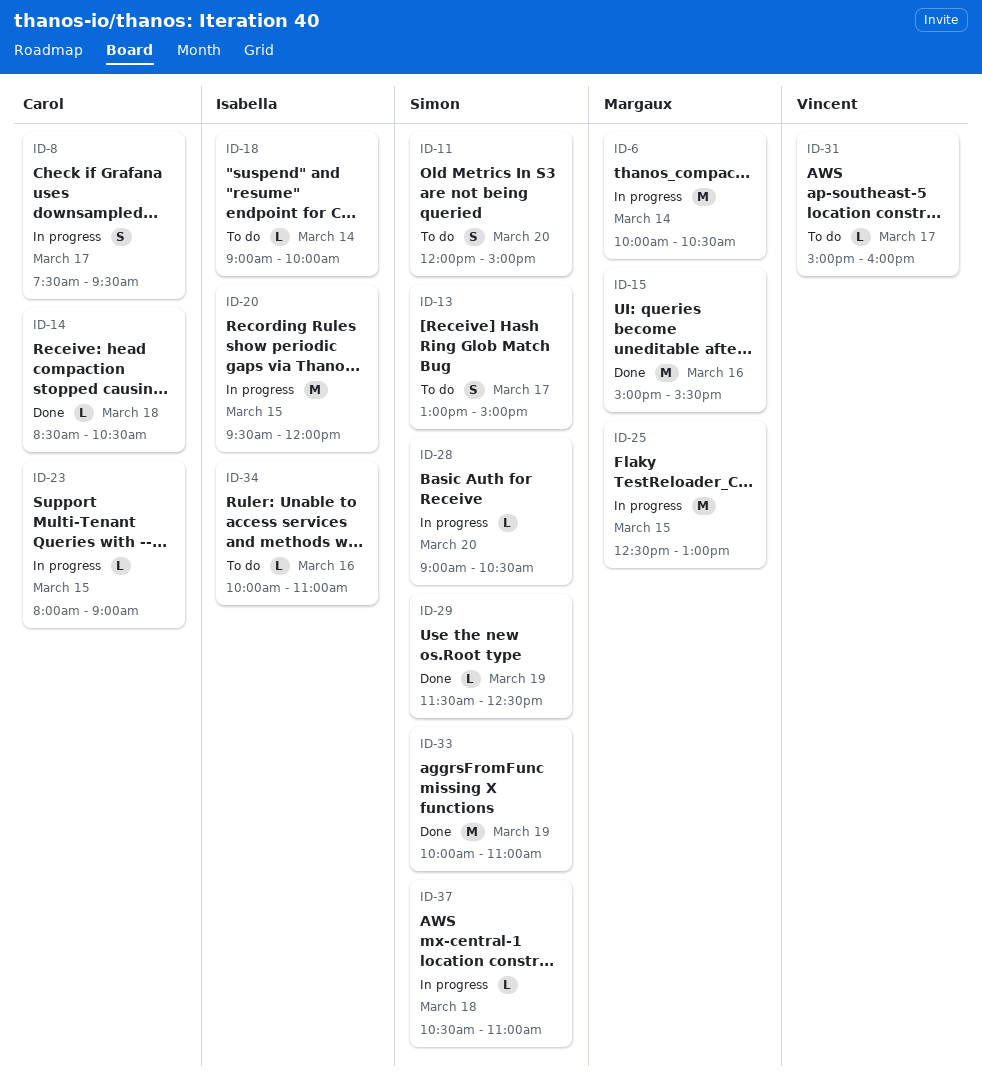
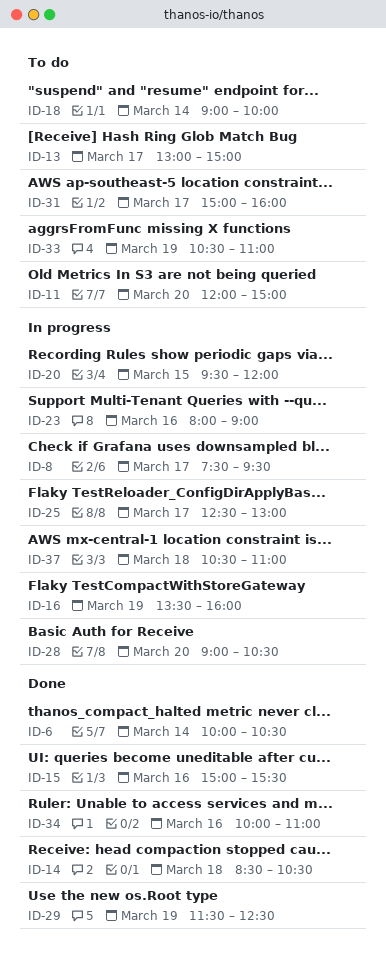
ID-6, status: In progress -> Done
ID-16: none -> present
ID-23, day: Mar 15 -> Mar 16
ID-25, day: Mar 15 -> Mar 17
ID-33, status: Done -> To do
ID-33, begins: 10:00 -> 10:30
ID-34, status: To do -> Done

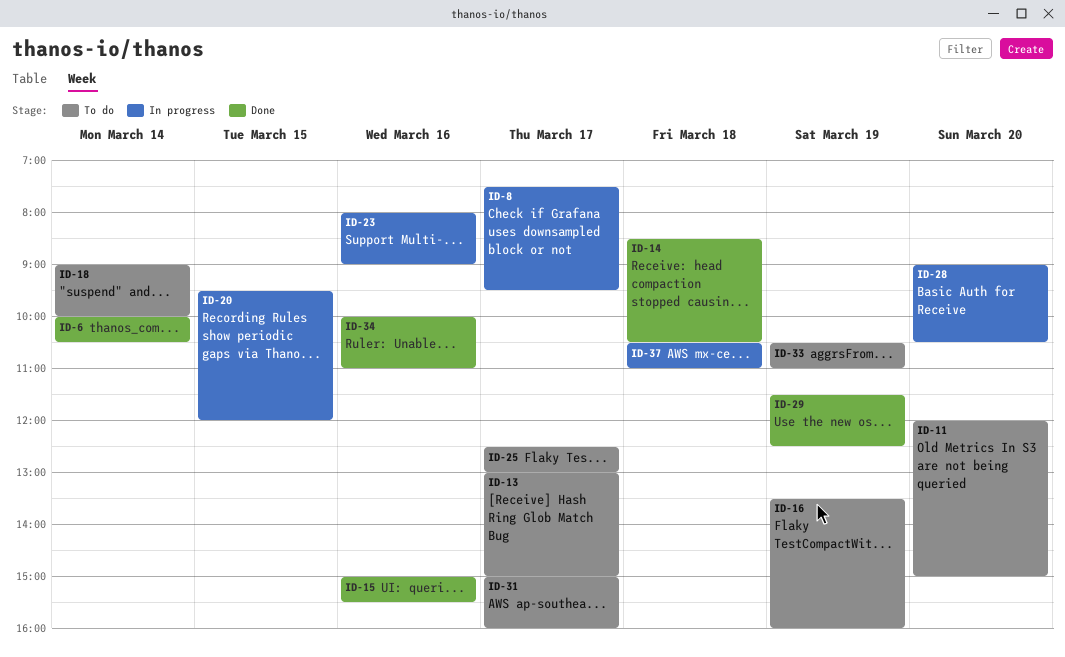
ID-16, status: In progress -> To do
ID-25, status: In progress -> To do

